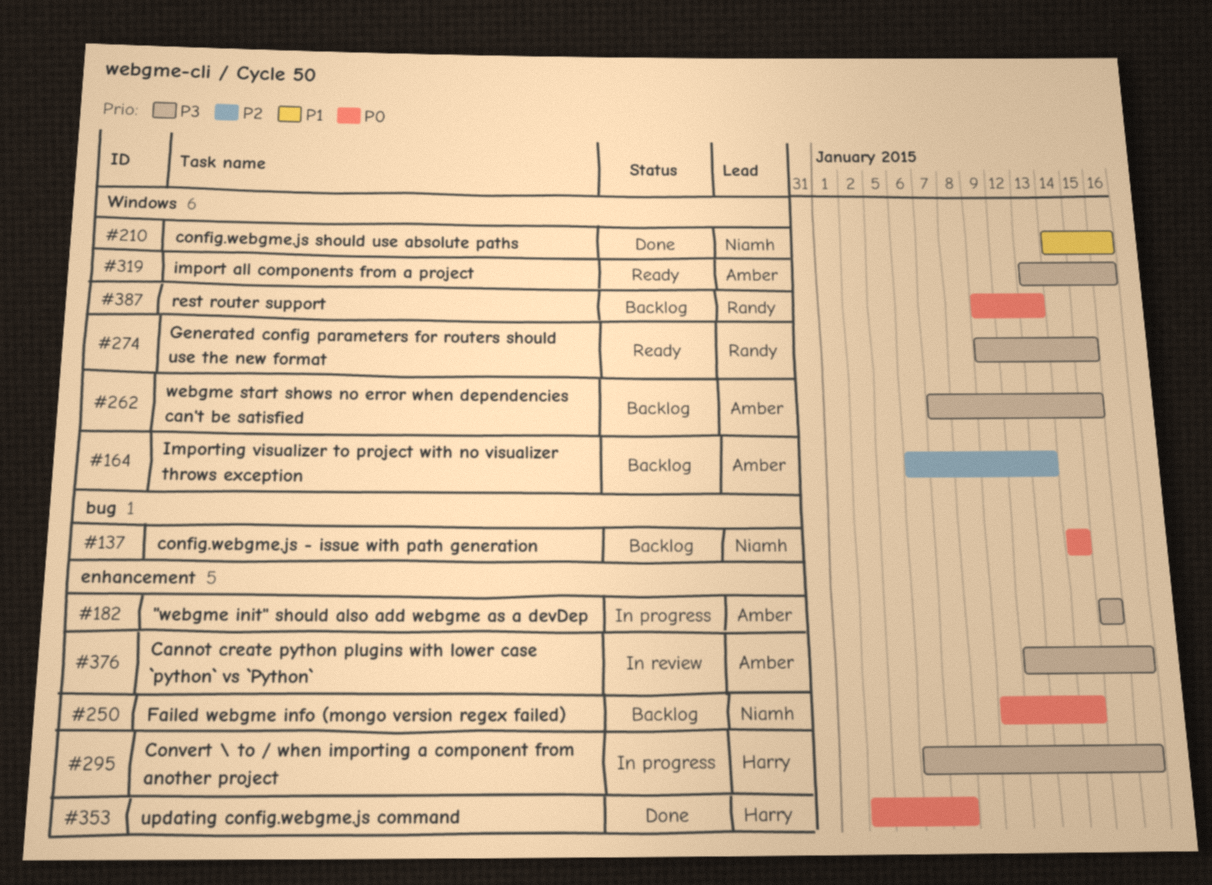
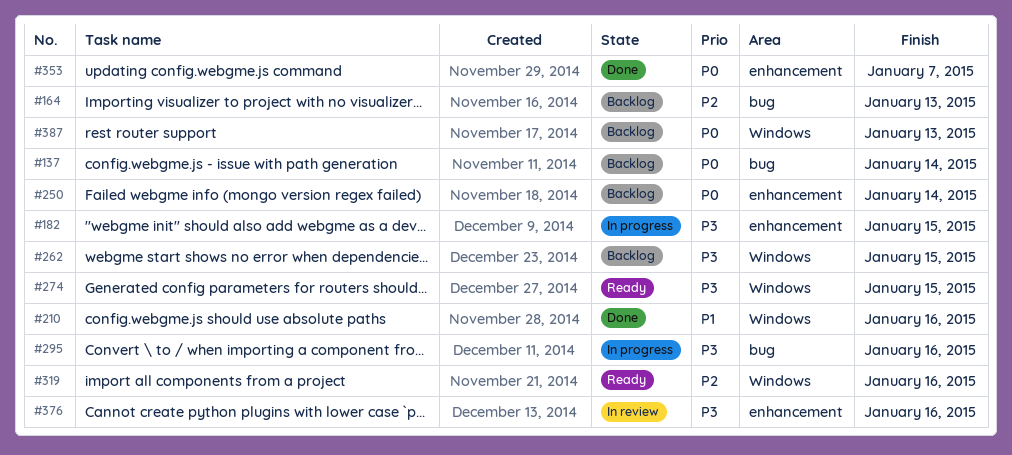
#164, label: Windows -> bug
#295, label: enhancement -> bug
#319, priority: P3 -> P2

